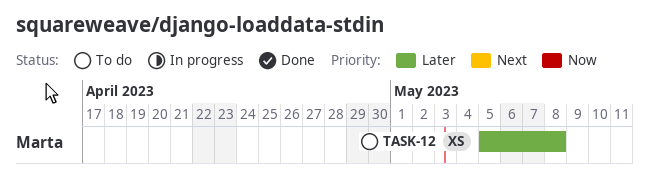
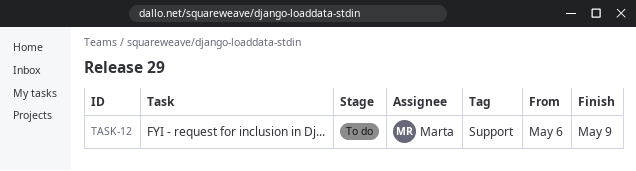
TASK-12, start: May 5 -> May 6
TASK-12, due: May 8 -> May 9

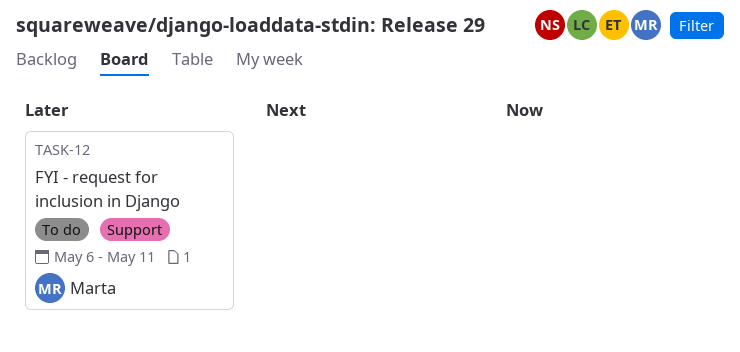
TASK-12, due: May 9 -> May 11

